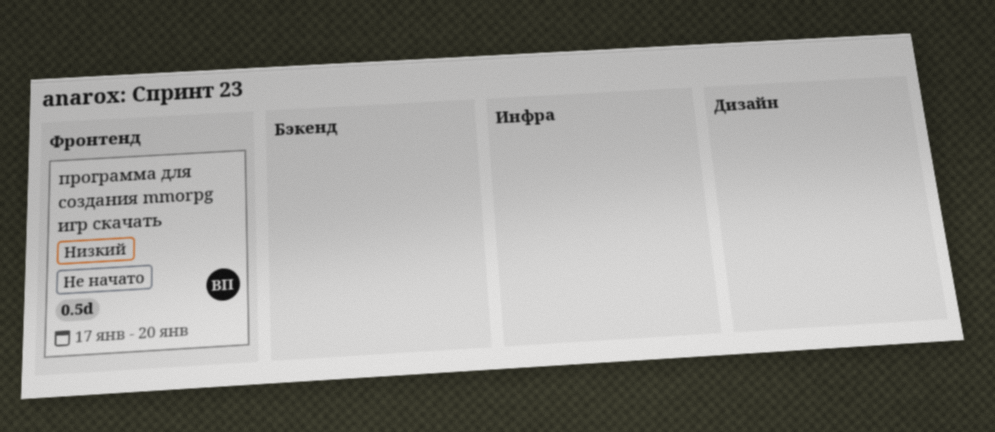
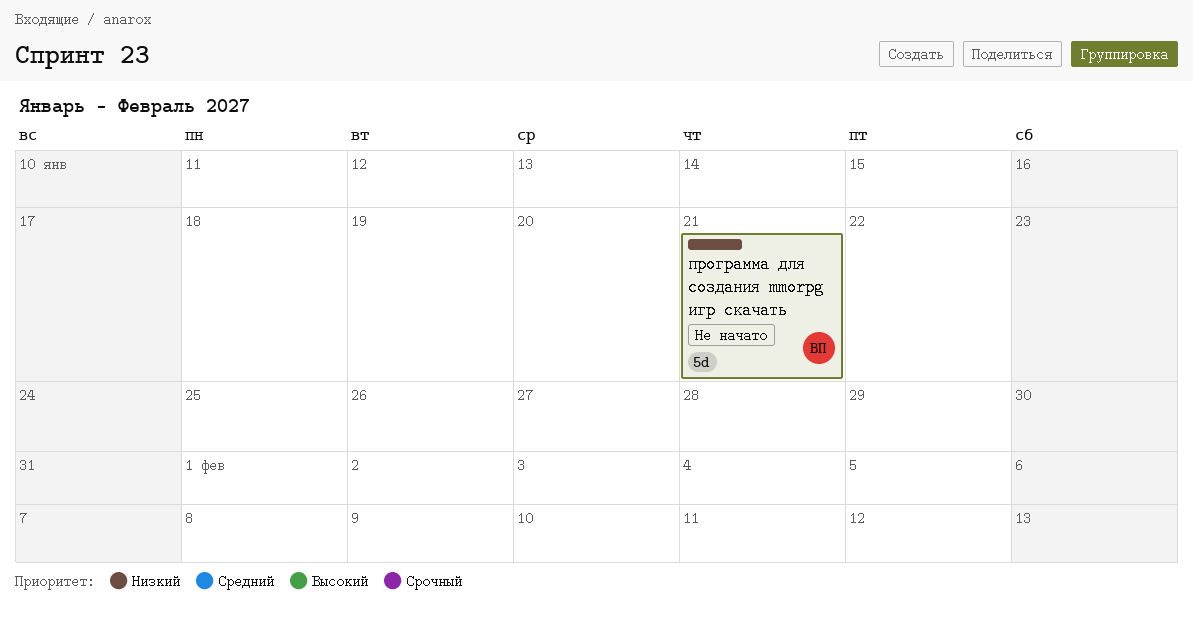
программа для создания mmorpg игр скачать, estimate: 0.5d -> 5d
программа для создания mmorpg игр скачать, due: Jan 20 -> Jan 21

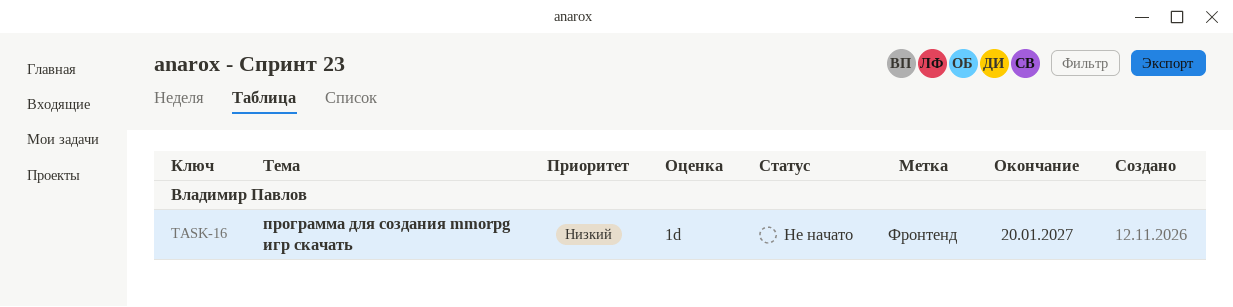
программа для создания mmorpg игр скачать, estimate: 5d -> 1d
программа для создания mmorpg игр скачать, due: Jan 21 -> Jan 20

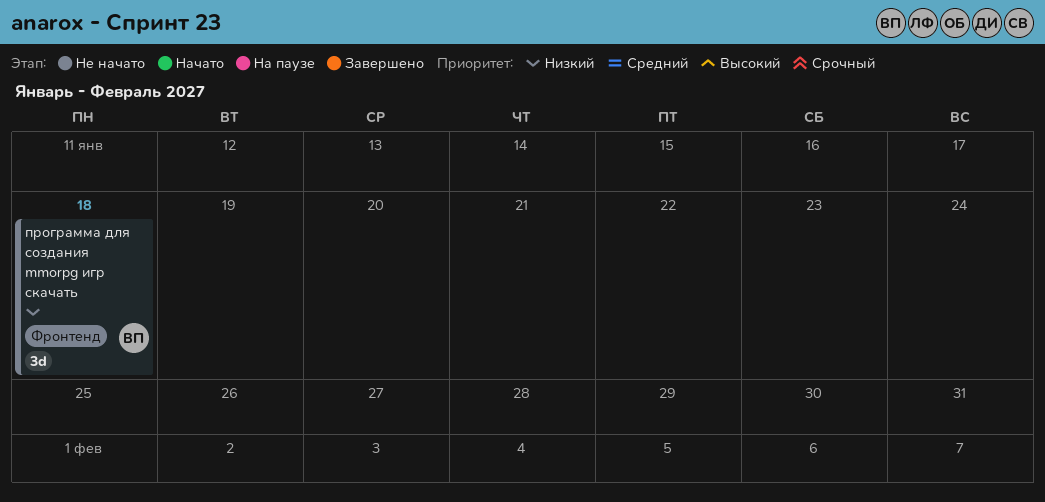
программа для создания mmorpg игр скачать, estimate: 1d -> 3d
программа для создания mmorpg игр скачать, due: Jan 20 -> Jan 18

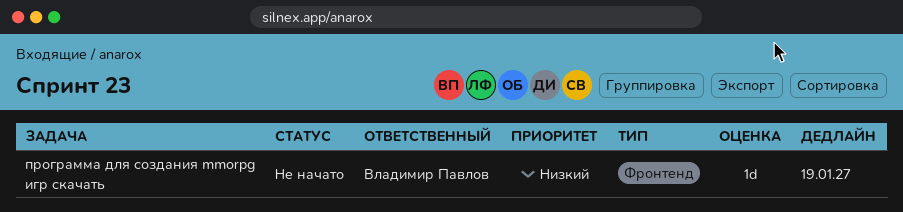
программа для создания mmorpg игр скачать, estimate: 3d -> 1d
программа для создания mmorpg игр скачать, due: Jan 18 -> Jan 19

